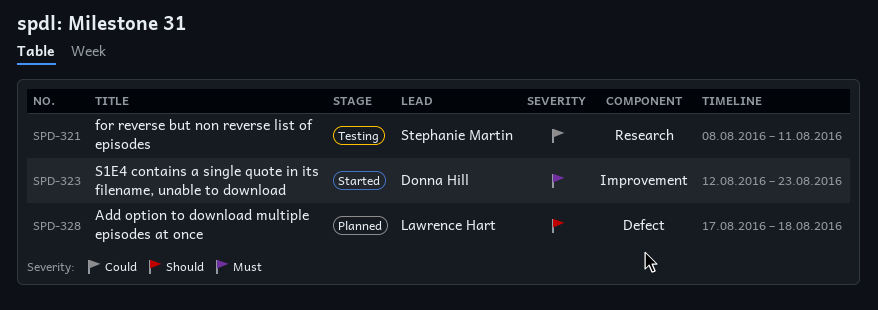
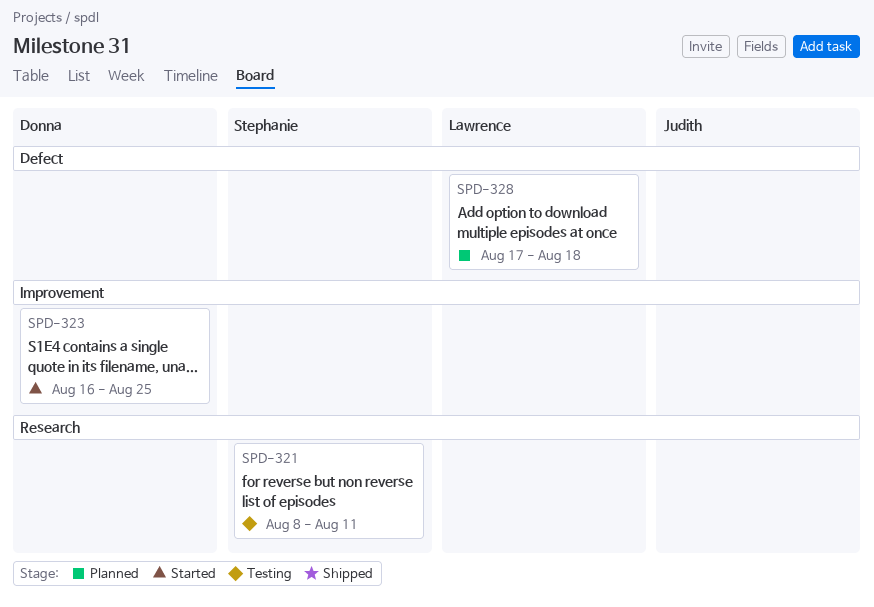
SPD-323, start: Aug 12 -> Aug 16
SPD-323, due: Aug 23 -> Aug 25

